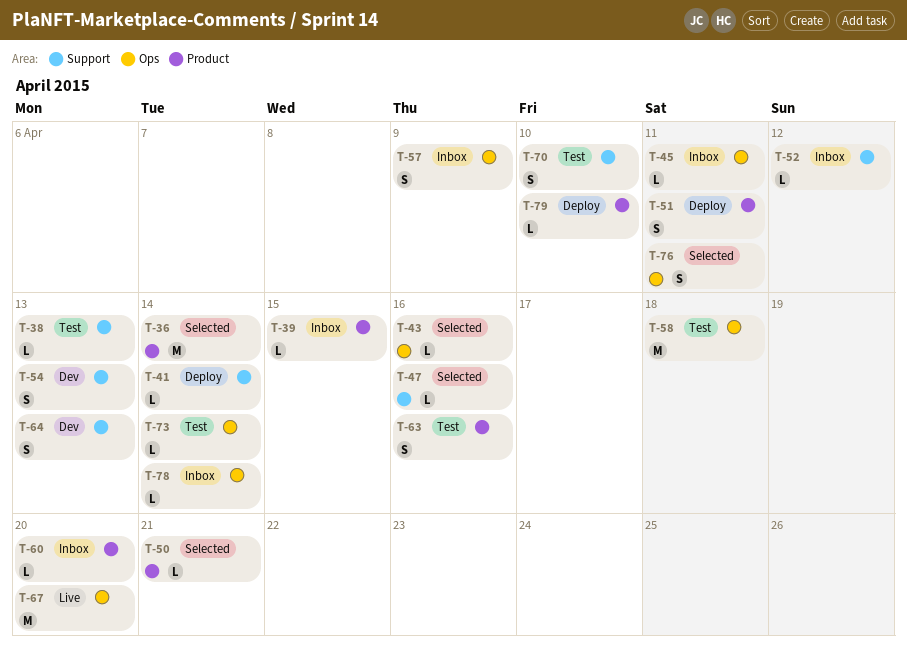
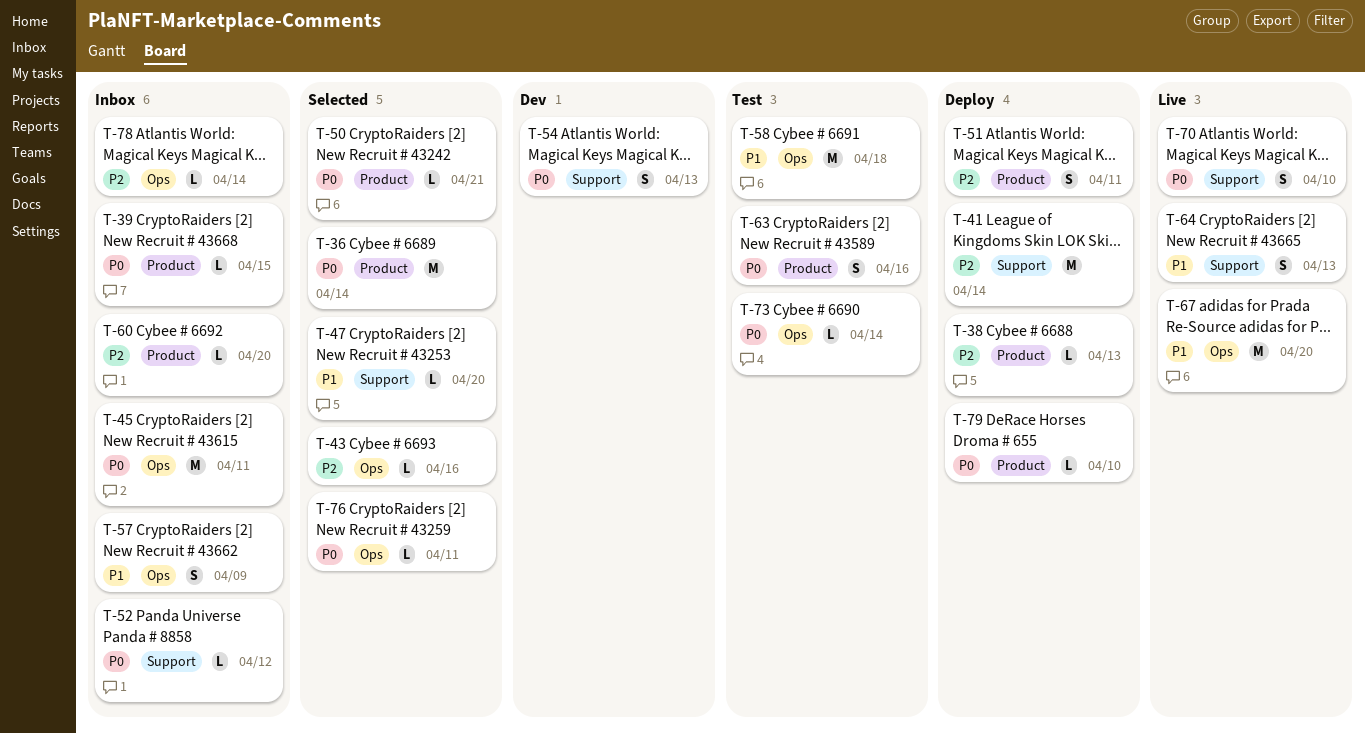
T-38, status: Test -> Deploy
T-38, label: Support -> Product
T-41, estimate: L -> M
T-45, estimate: L -> M
T-47, due: Apr 16 -> Apr 20
T-64, status: Dev -> Live
T-70, status: Test -> Live
T-76, estimate: S -> L

